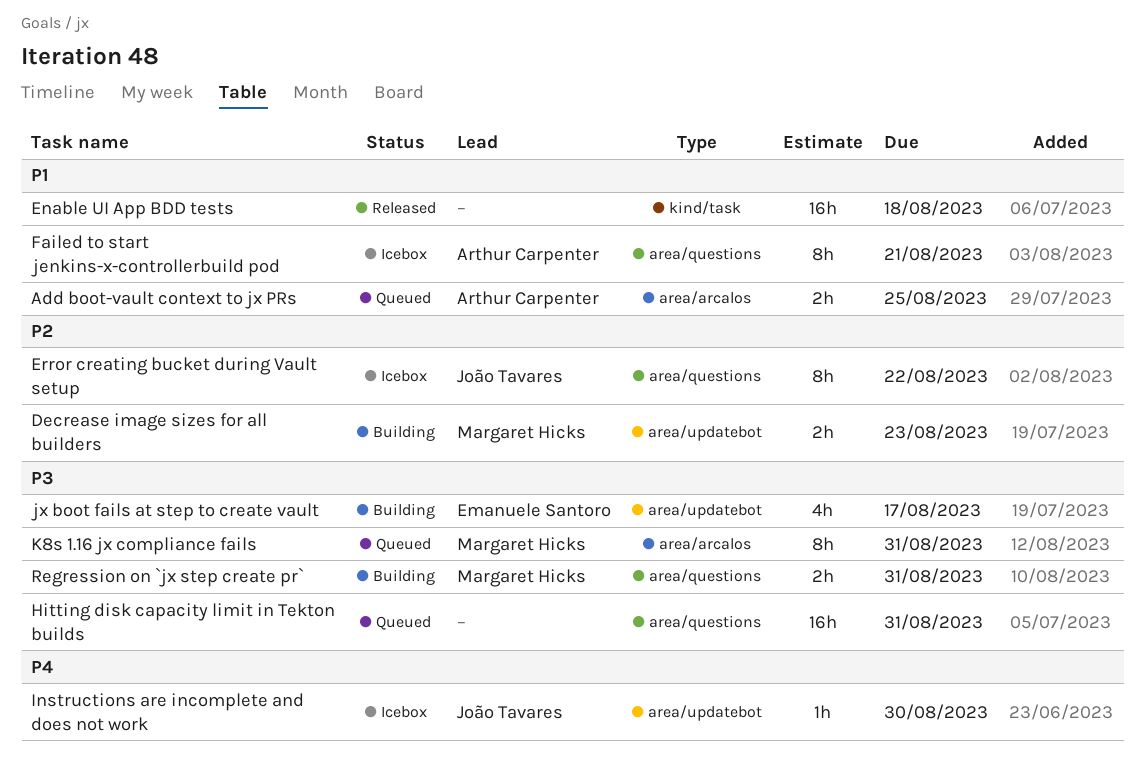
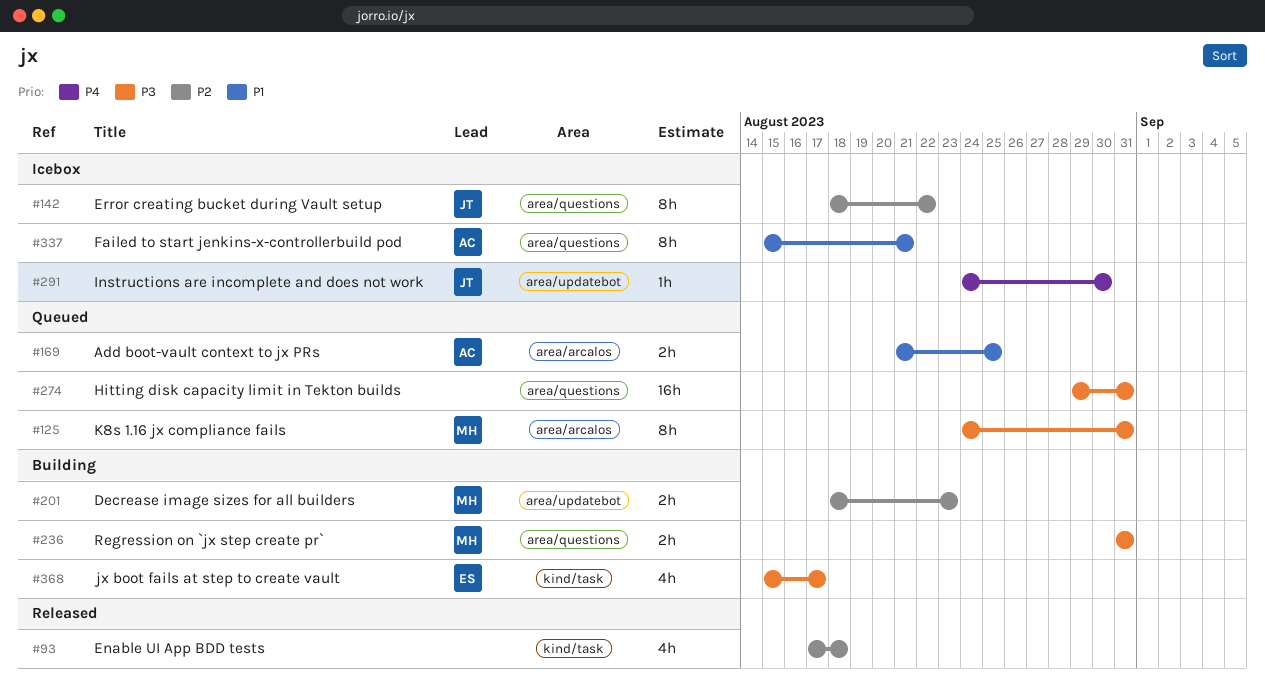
Enable UI App BDD tests, priority: P1 -> P2
Enable UI App BDD tests, estimate: 16h -> 4h
jx boot fails at step to create vault, label: area/updatebot -> kind/task

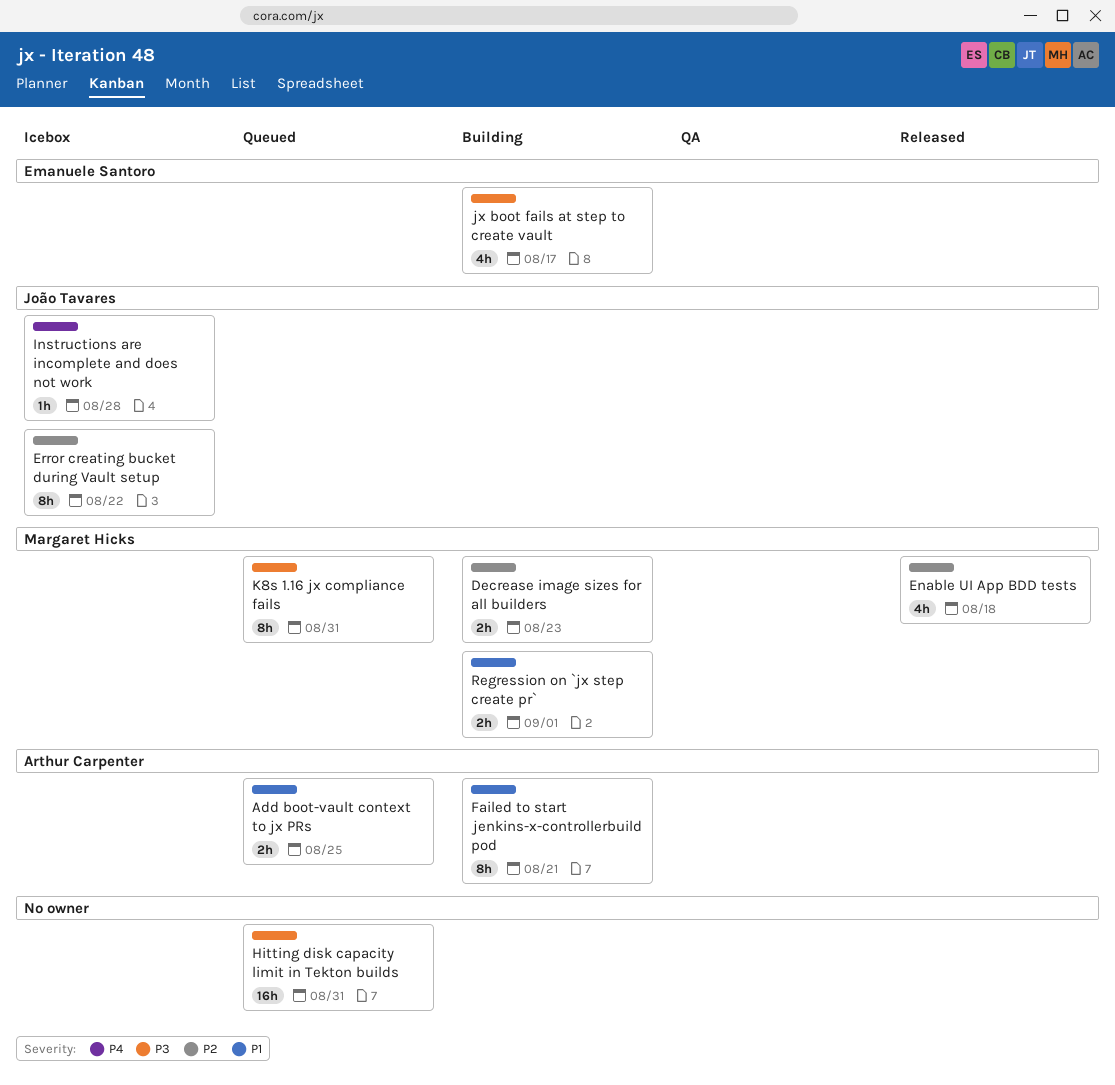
Enable UI App BDD tests, owner: none -> Margaret Hicks
Failed to start jenkins-x-controllerbuild pod, status: Icebox -> Building
Instructions are incomplete and does not work, due: Aug 30 -> Aug 28
Regression on `jx step create pr`, priority: P3 -> P1
Regression on `jx step create pr`, due: Aug 31 -> Sep 1

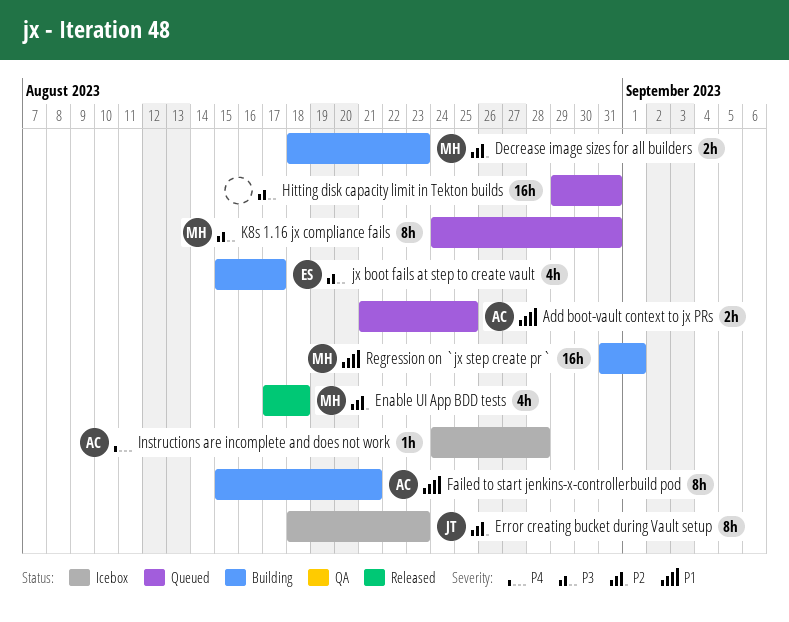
Error creating bucket during Vault setup, due: Aug 22 -> Aug 23
Instructions are incomplete and does not work, owner: João Tavares -> Arthur Carpenter
Regression on `jx step create pr`, estimate: 2h -> 16h

